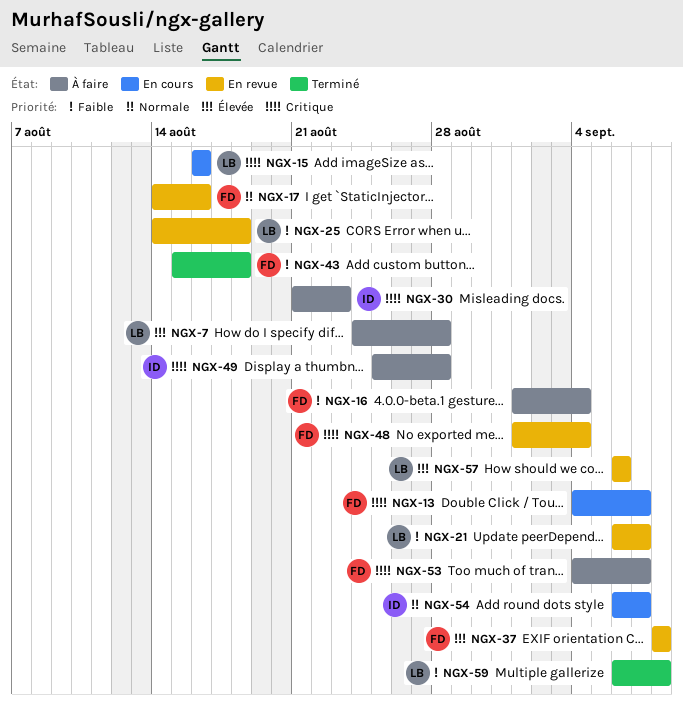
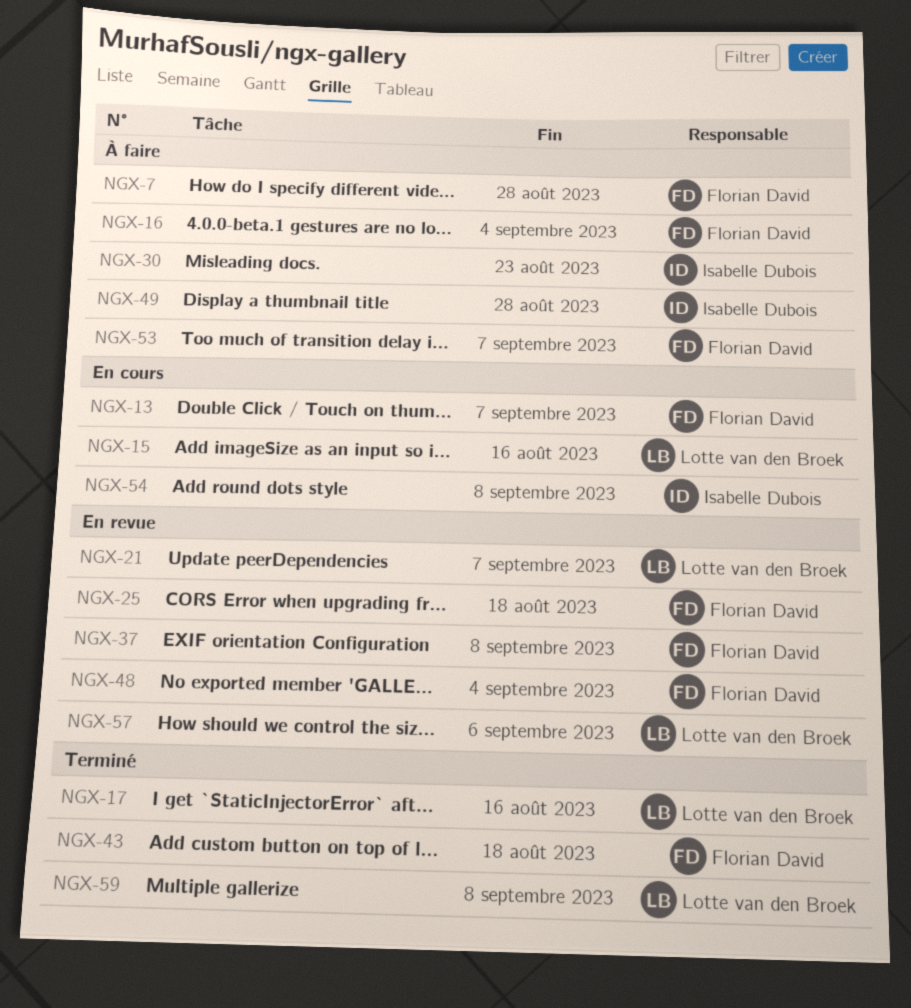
NGX-7, owner: Lotte van den Broek -> Florian David
NGX-17, status: En revue -> Terminé
NGX-17, owner: Florian David -> Lotte van den Broek
NGX-25, owner: Lotte van den Broek -> Florian David
NGX-54, due: Sep 7 -> Sep 8

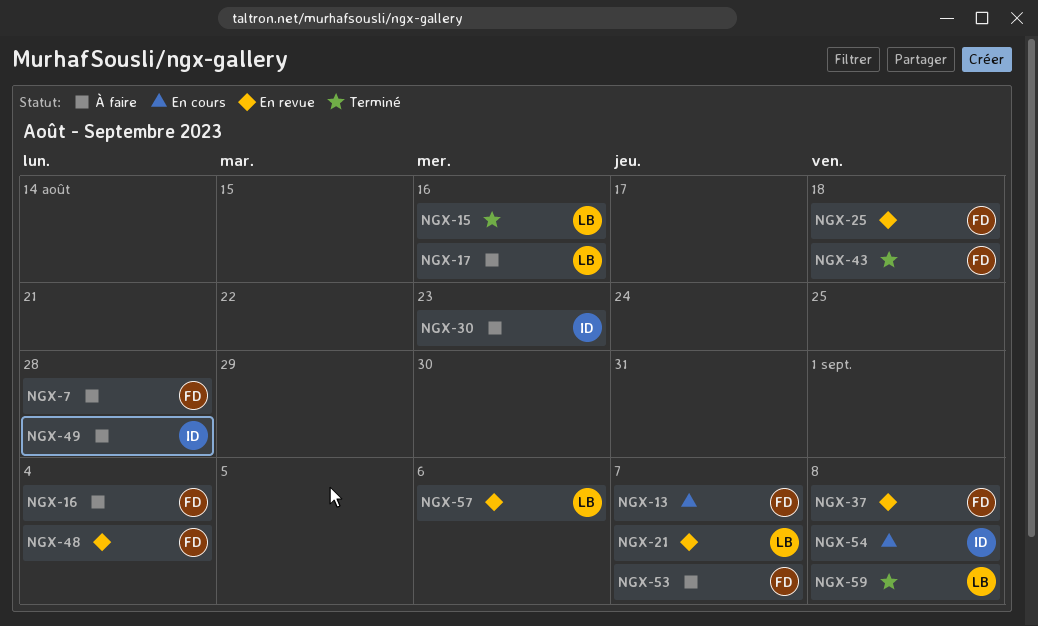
NGX-15, status: En cours -> Terminé
NGX-17, status: Terminé -> À faire

